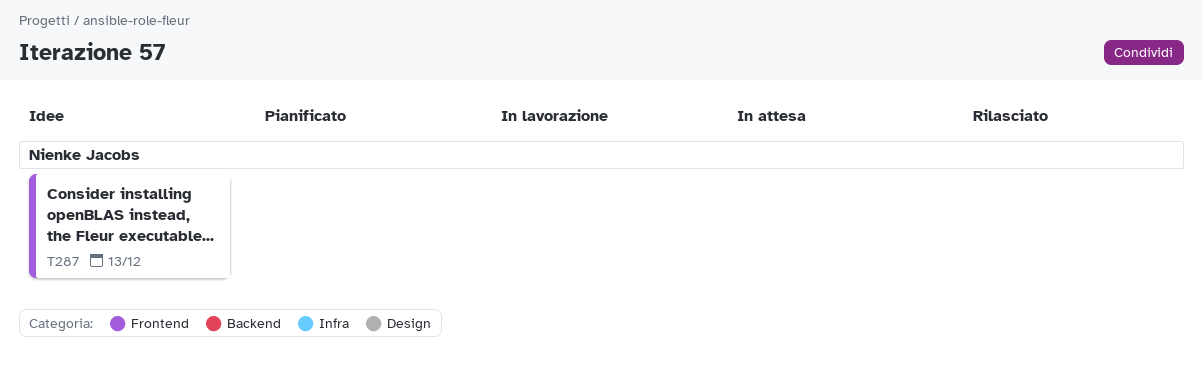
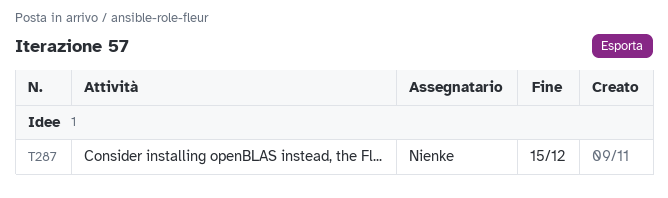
T287, due: Dec 13 -> Dec 15

